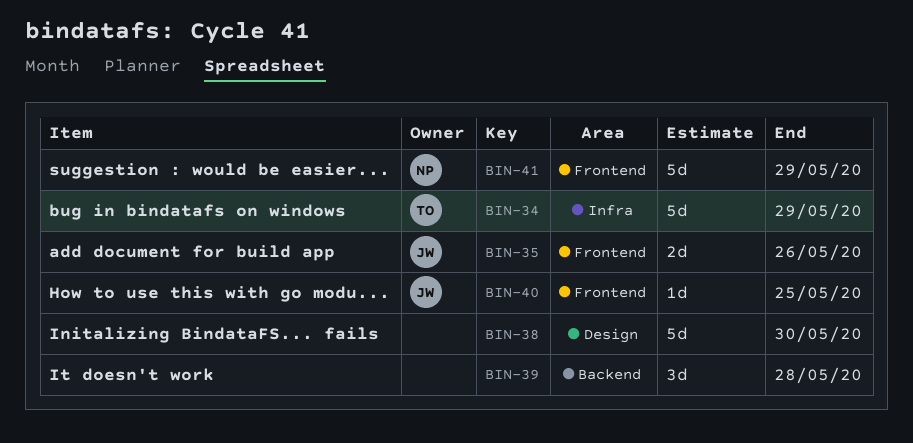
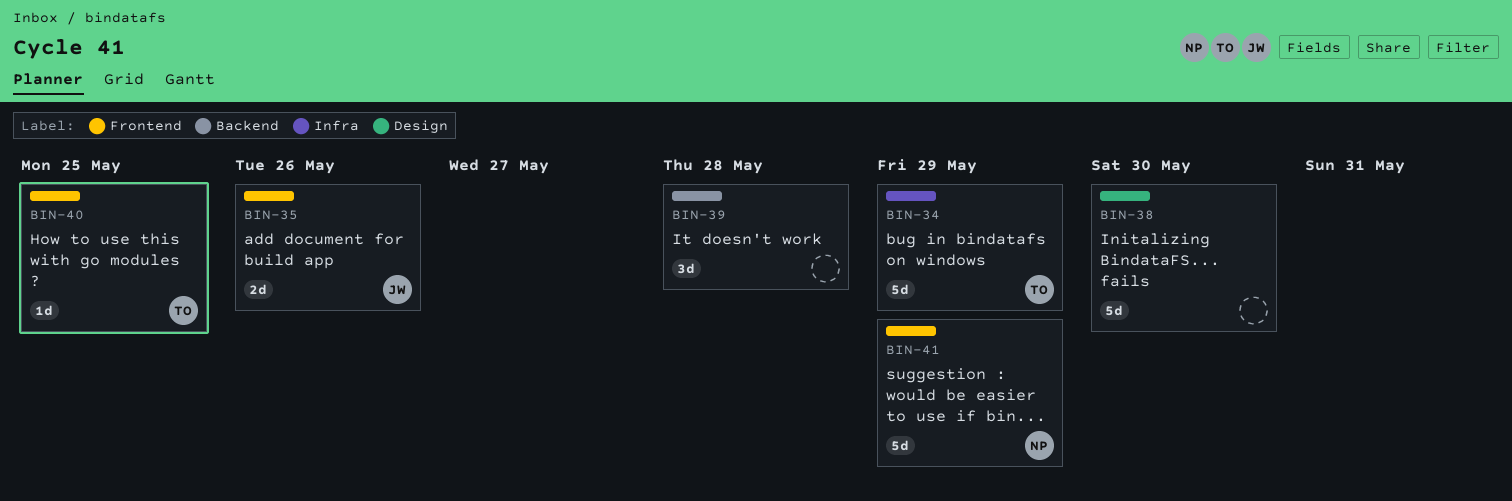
BIN-40, owner: JW -> TO

